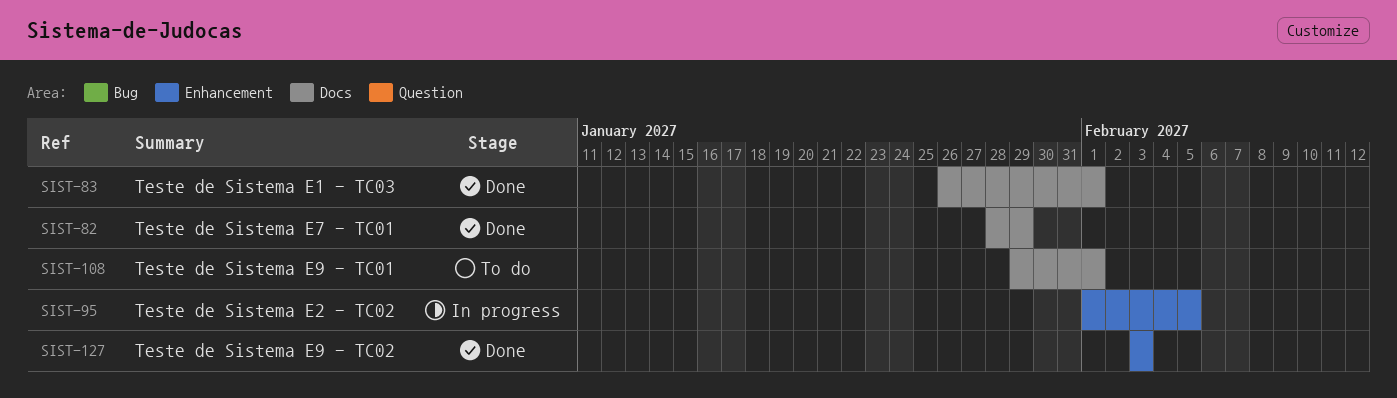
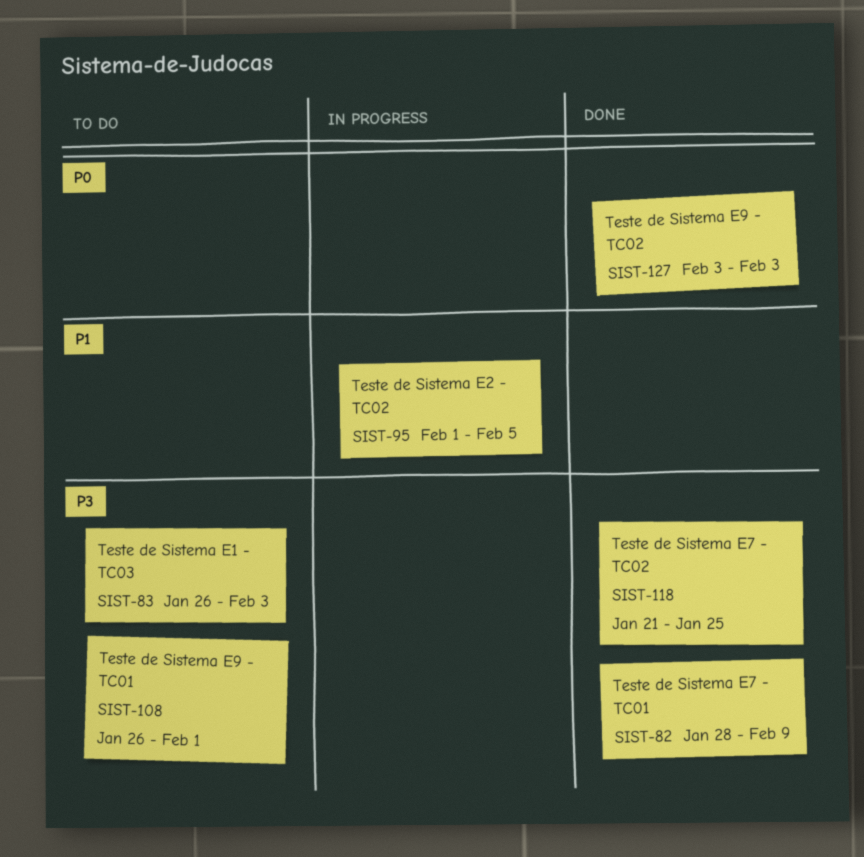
SIST-82, due: Jan 29 -> Feb 9
SIST-83, status: Done -> To do
SIST-83, due: Feb 1 -> Feb 3
SIST-108, start: Jan 29 -> Jan 26
SIST-118: none -> present

